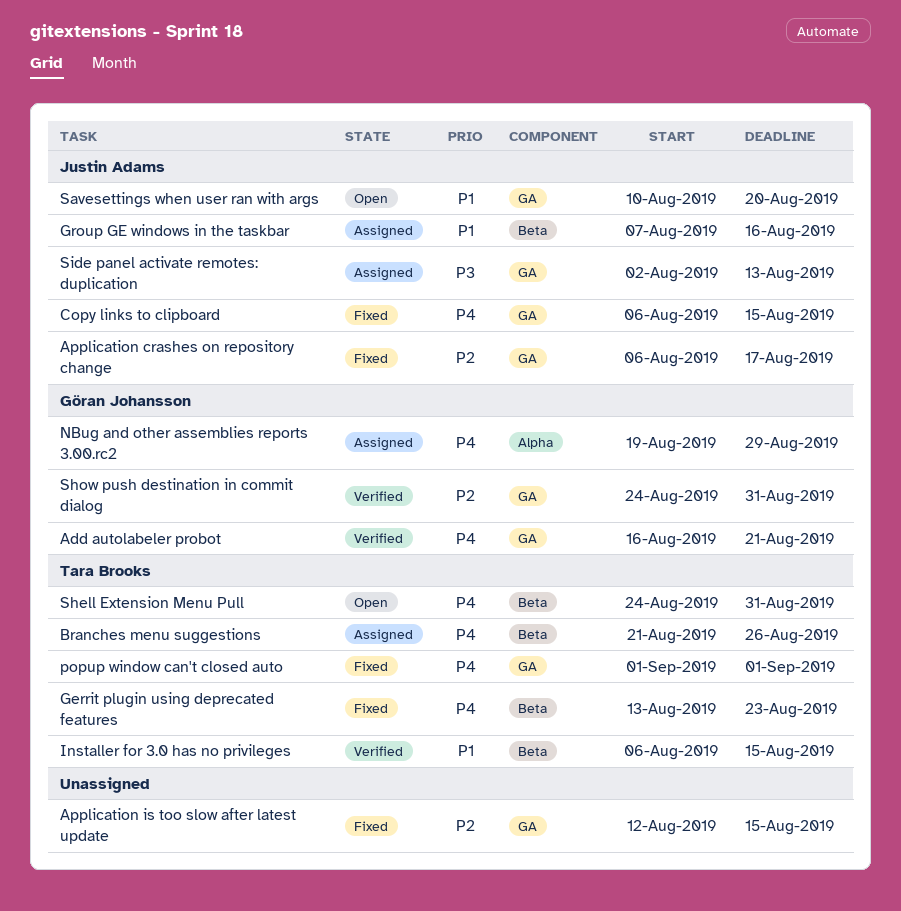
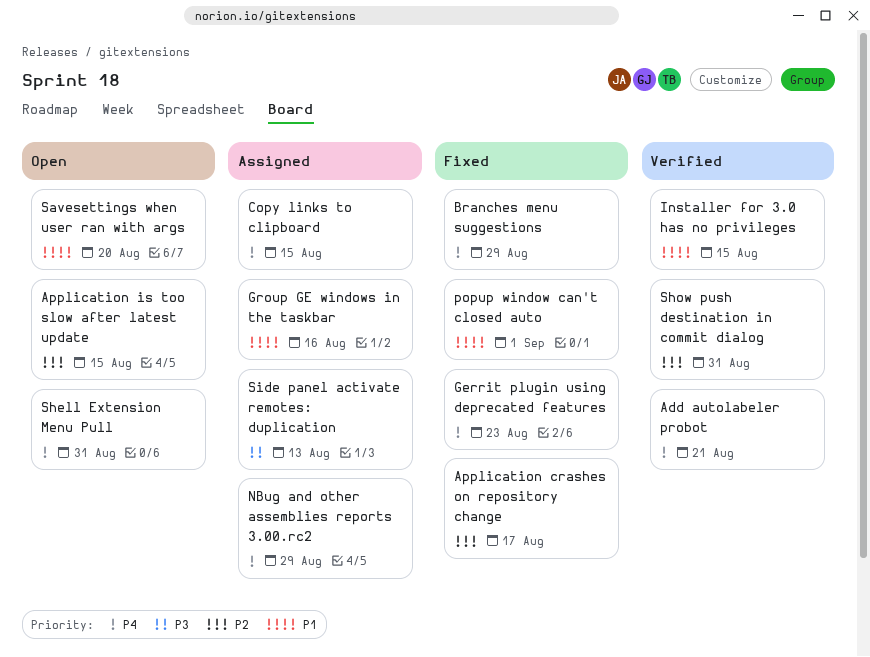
Application is too slow after latest update, status: Fixed -> Open
Branches menu suggestions, status: Assigned -> Fixed
Branches menu suggestions, due: Aug 26 -> Aug 29
Copy links to clipboard, status: Fixed -> Assigned
popup window can't closed auto, priority: P4 -> P1

